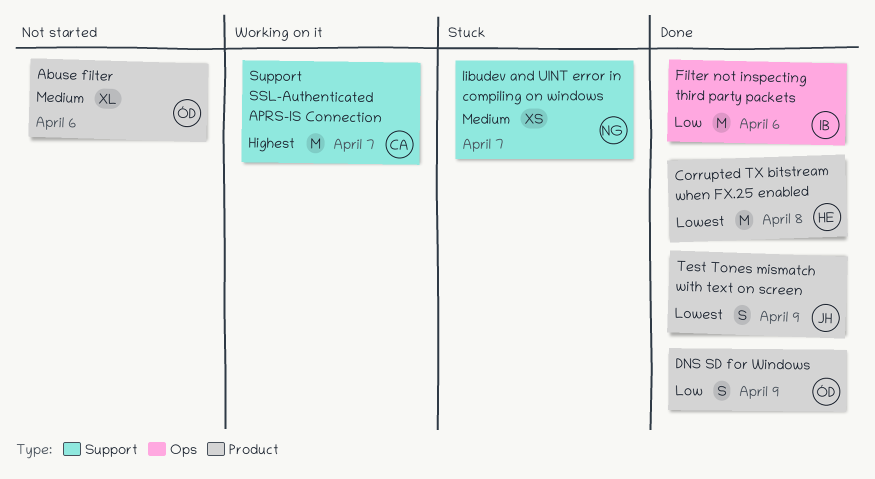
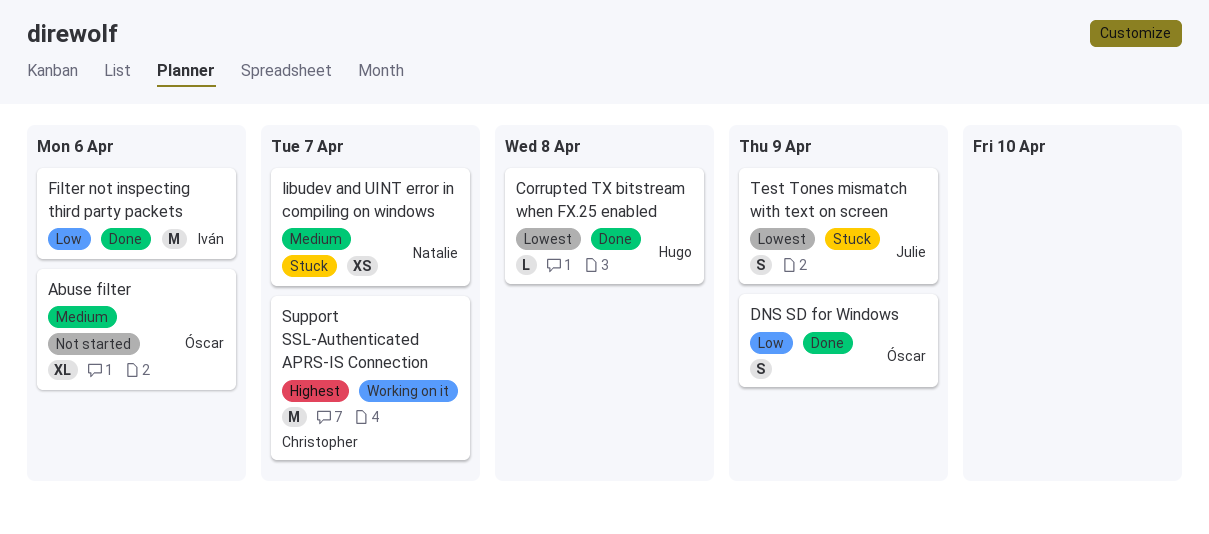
Corrupted TX bitstream when FX.25 enabled, estimate: M -> L
Test Tones mismatch with text on screen, status: Done -> Stuck

